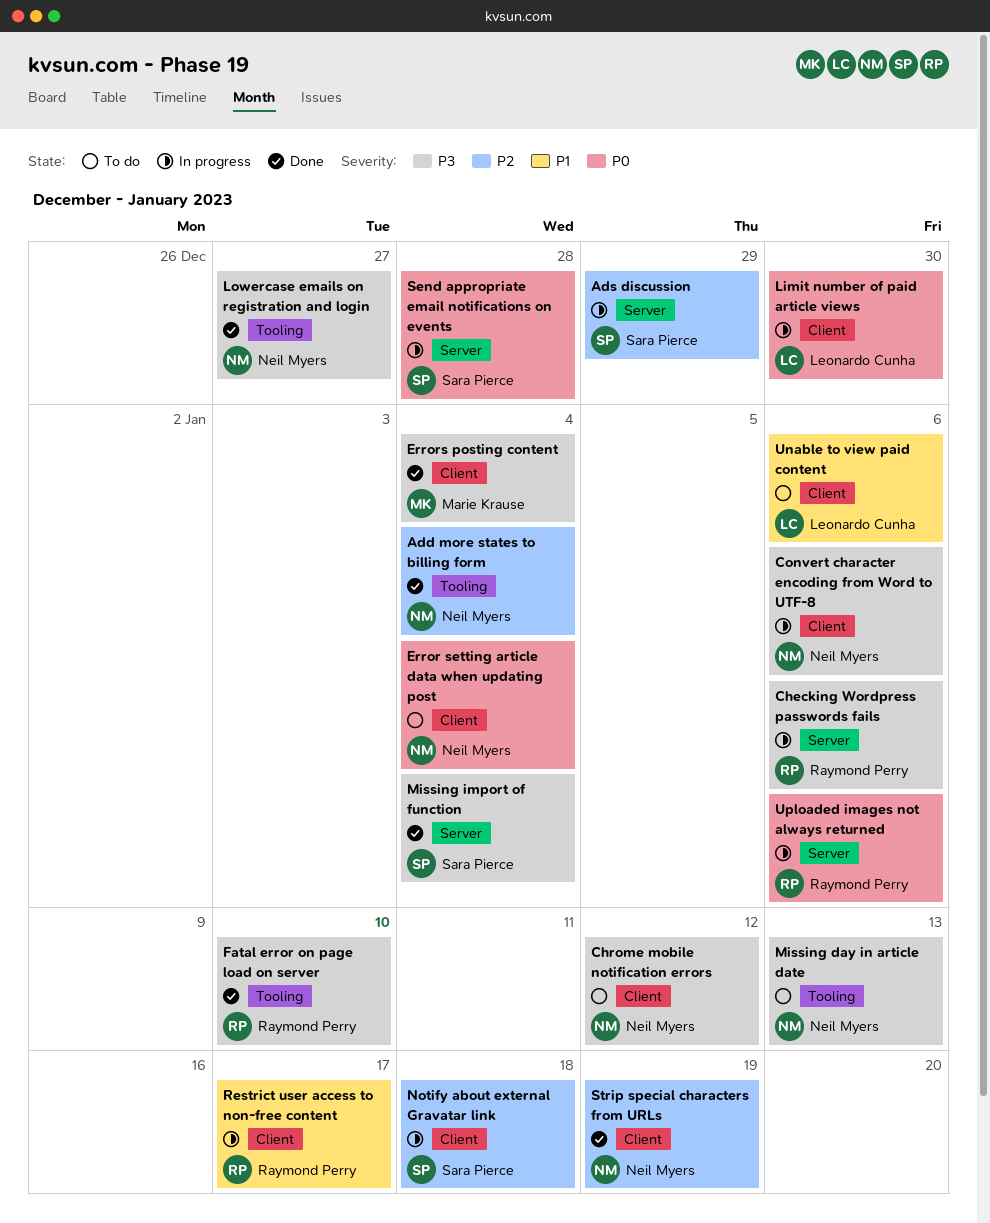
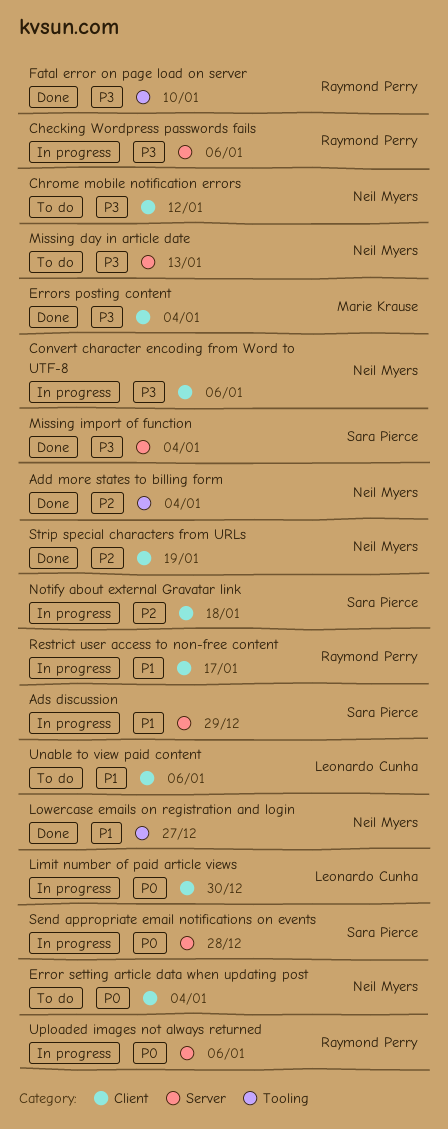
Ads discussion, priority: P2 -> P1
Lowercase emails on registration and login, priority: P3 -> P1
Missing day in article date, label: Tooling -> Server

